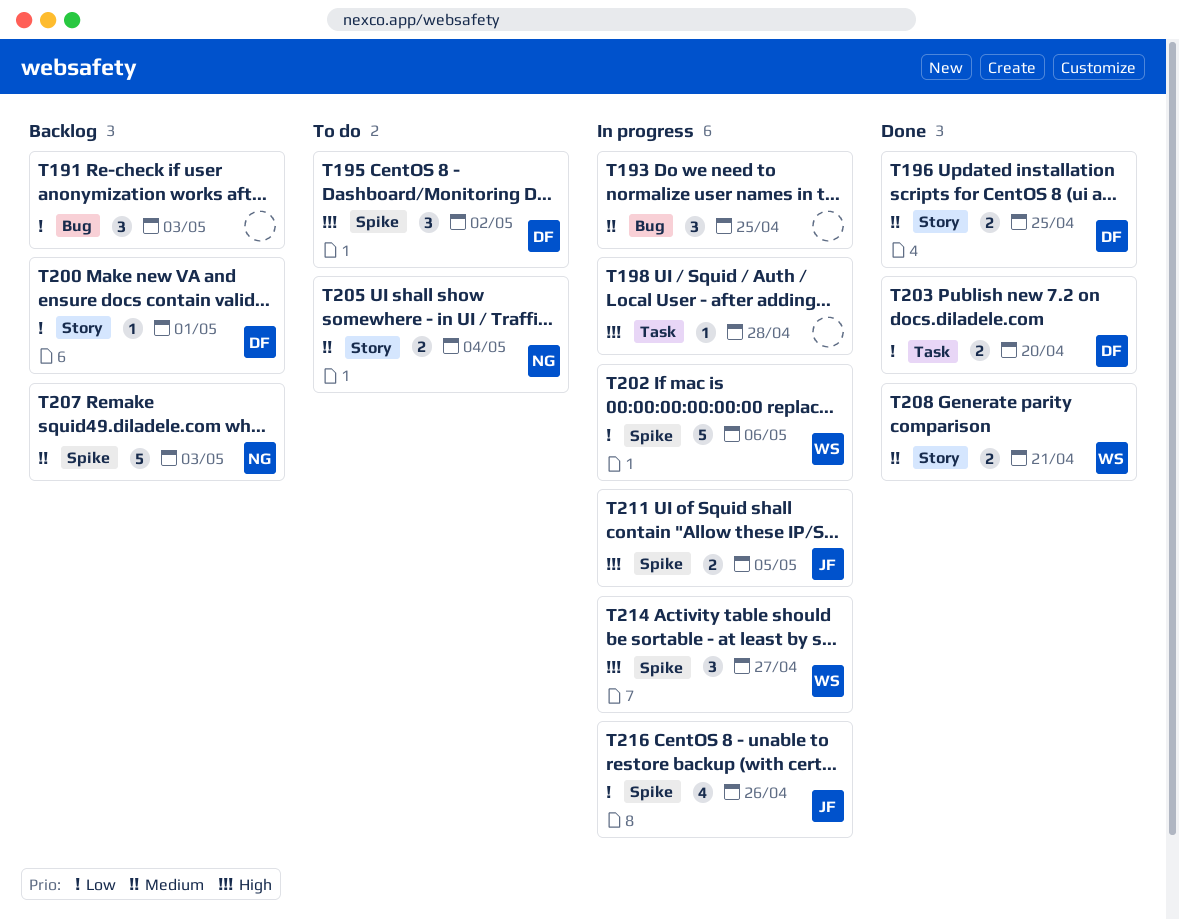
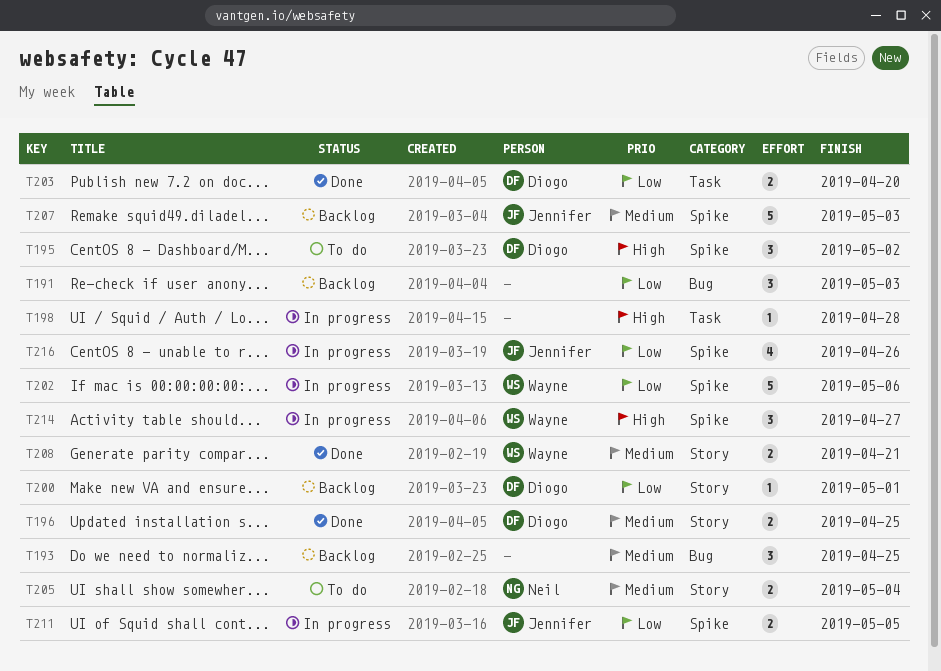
T193, status: In progress -> Backlog
T207, owner: Neil -> Jennifer
T211, priority: High -> Low

